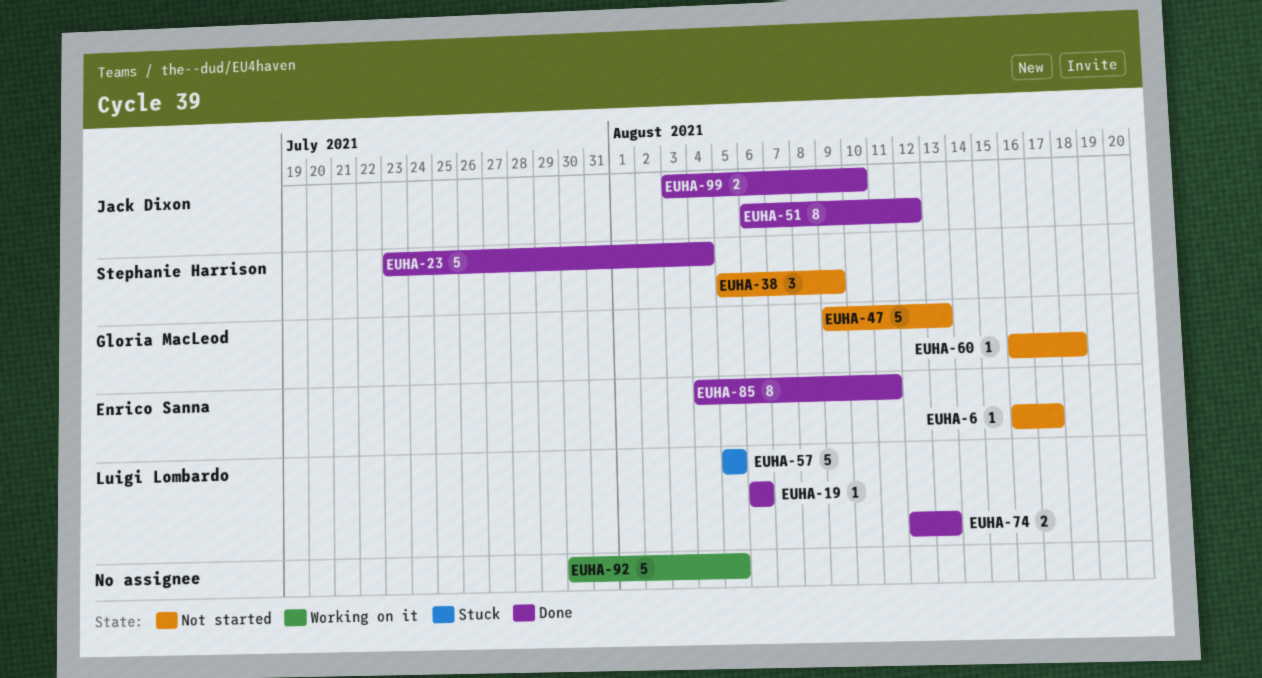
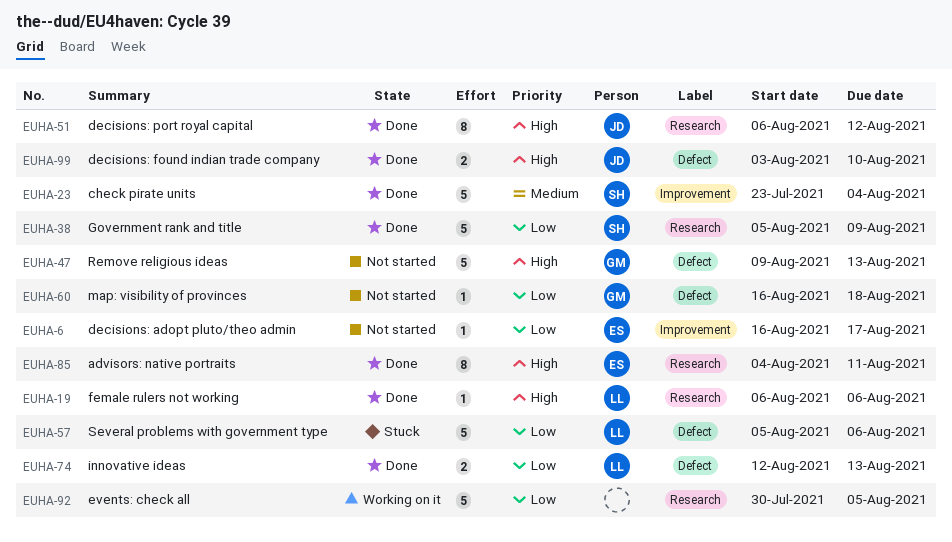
EUHA-38, status: Not started -> Done
EUHA-38, estimate: 3 -> 5
EUHA-57, due: Aug 5 -> Aug 6

